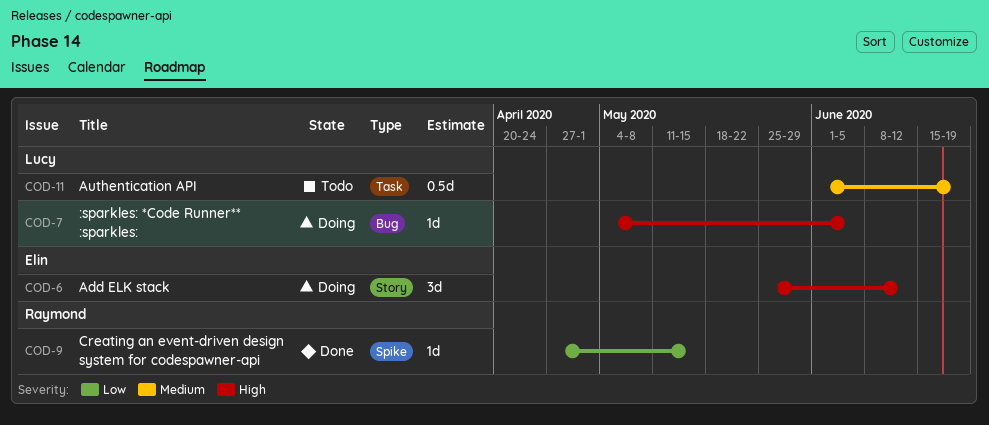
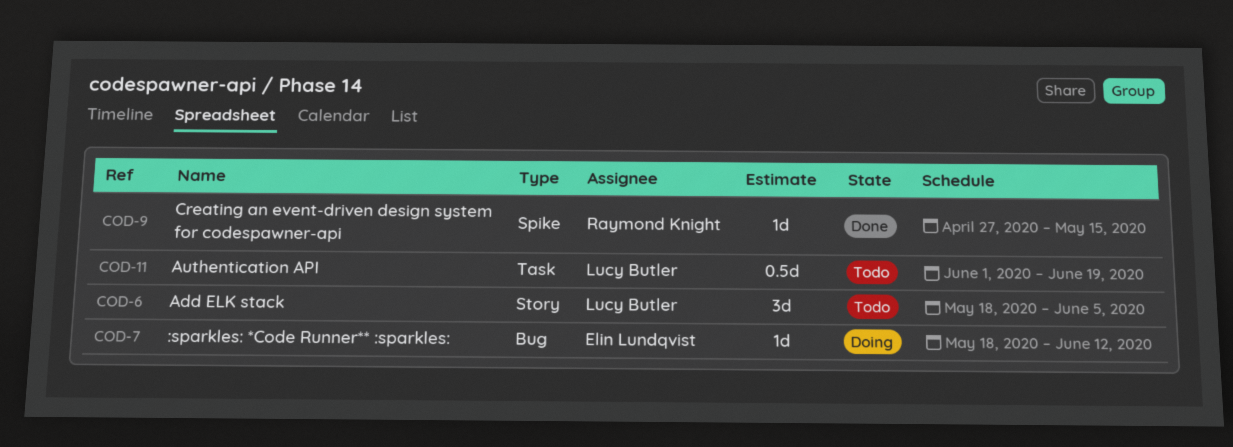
COD-6, status: Doing -> Todo
COD-6, owner: Elin Lundqvist -> Lucy Butler
COD-6, start: May 25 -> May 18
COD-6, due: Jun 12 -> Jun 5
COD-7, owner: Lucy Butler -> Elin Lundqvist
COD-7, start: May 4 -> May 18
COD-7, due: Jun 5 -> Jun 12

